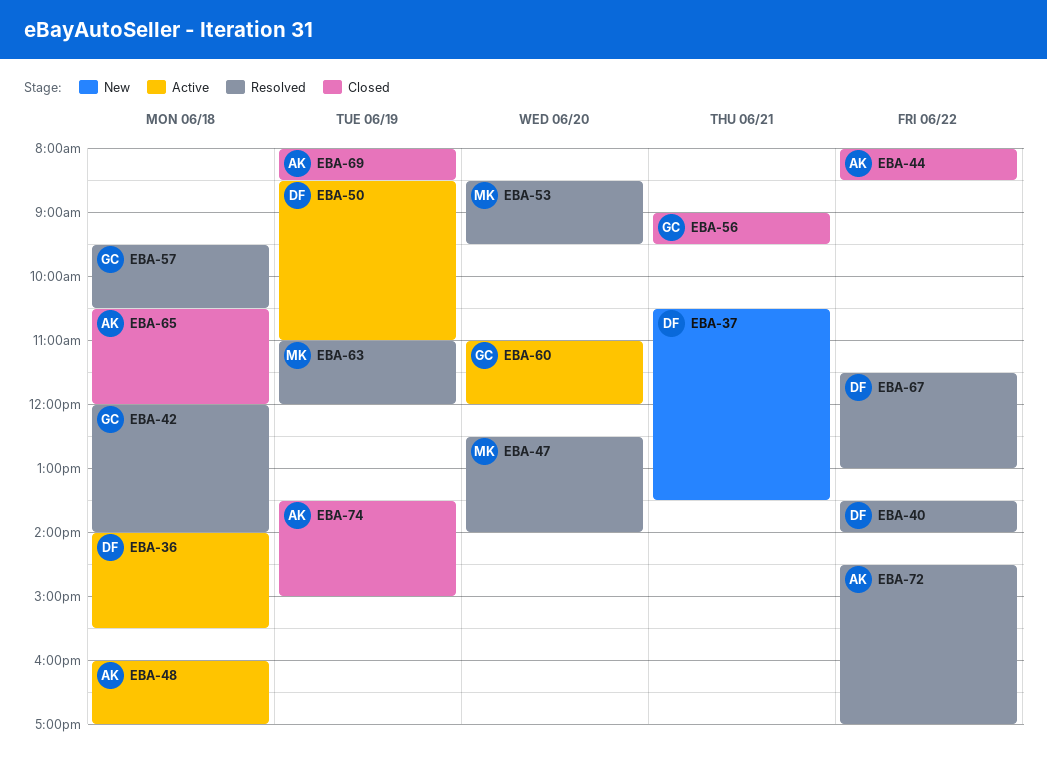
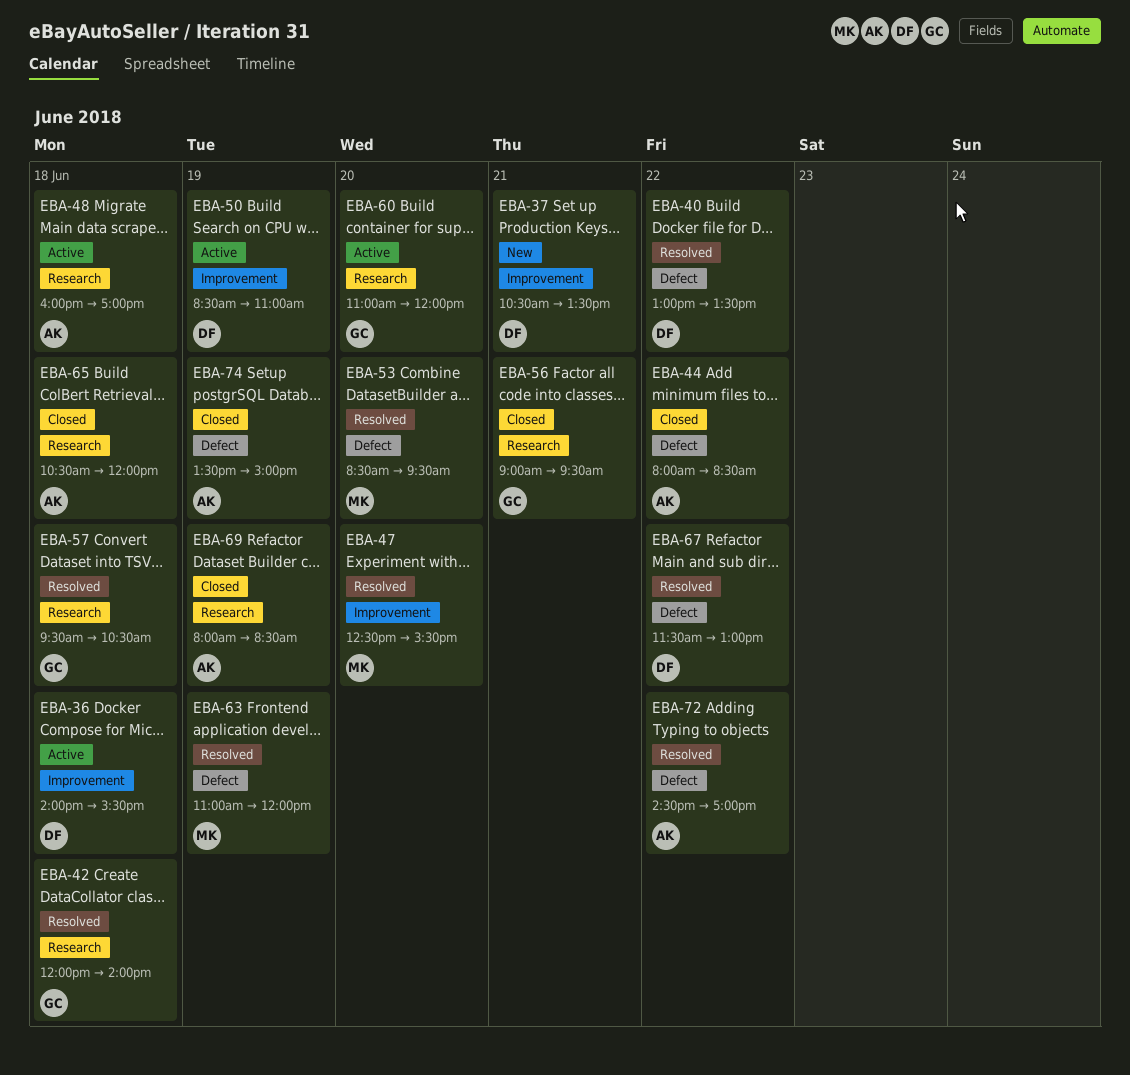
EBA-40, begins: 13:30 -> 13:00
EBA-40, ends: 14:00 -> 13:30
EBA-47, ends: 14:00 -> 15:30

